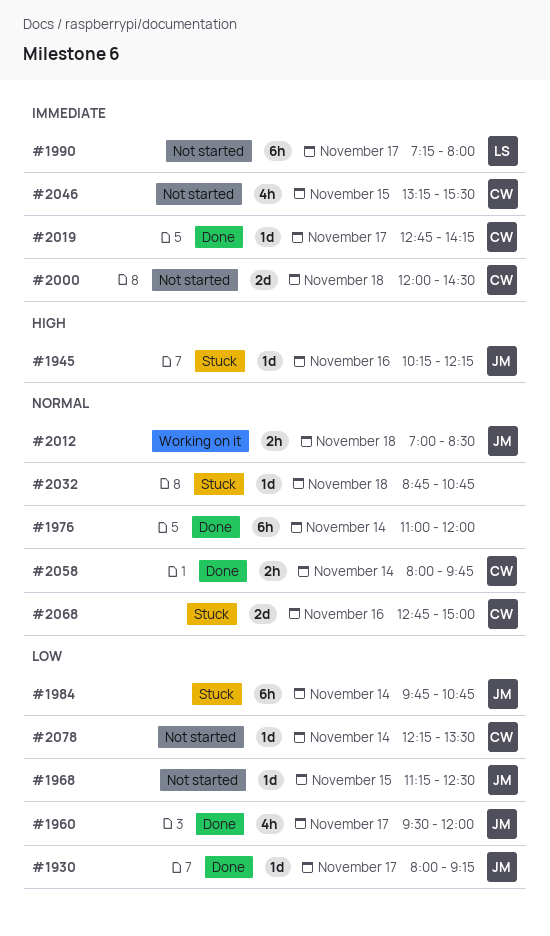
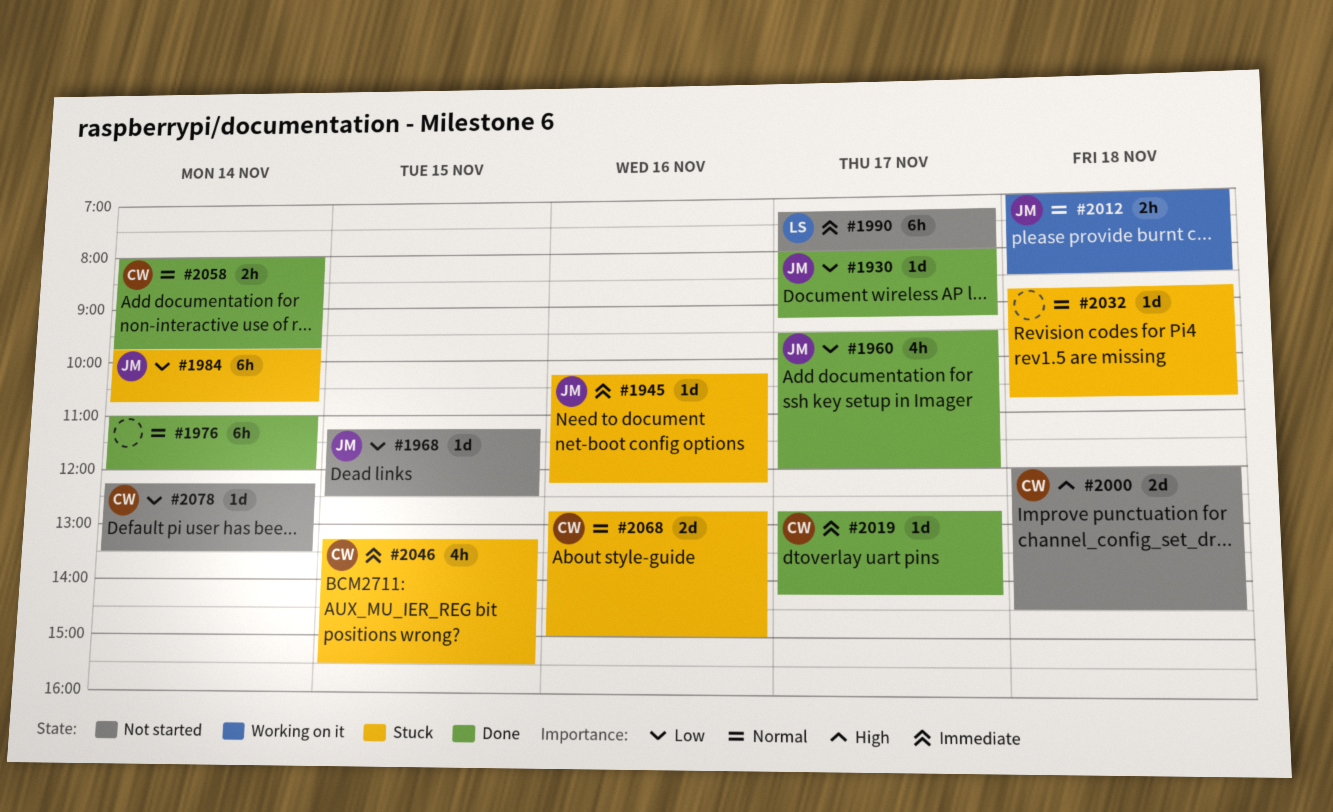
#1945, priority: High -> Immediate
#2000, priority: Immediate -> High
#2046, status: Not started -> Stuck

